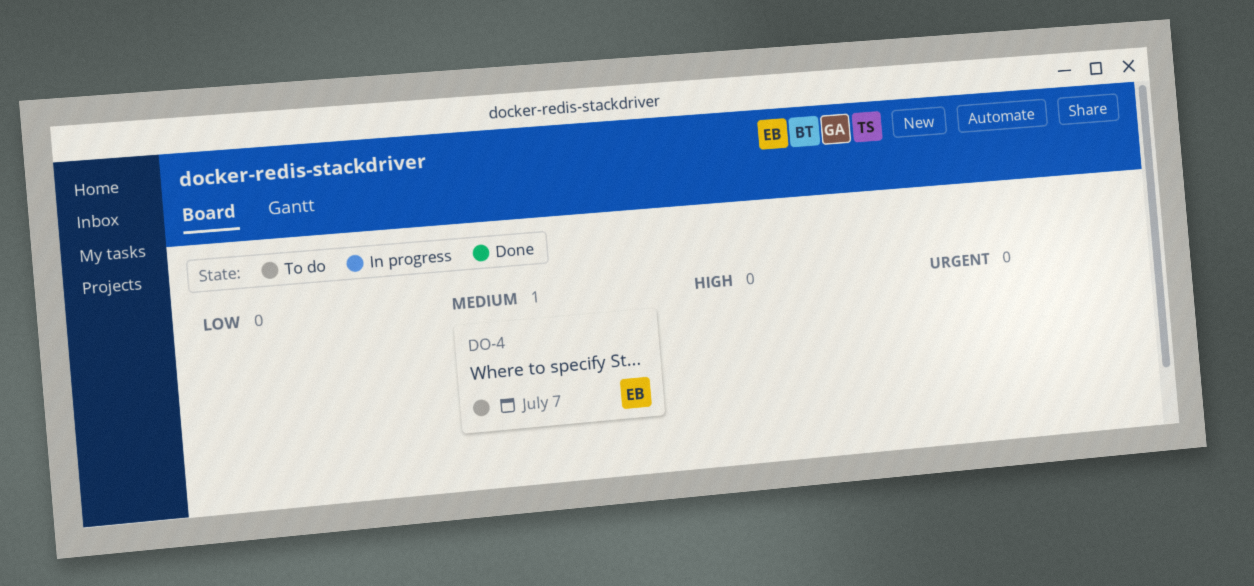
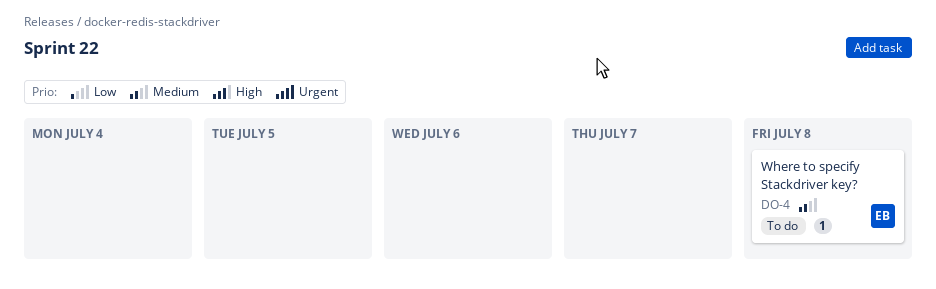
DO-4, due: Jul 7 -> Jul 8

